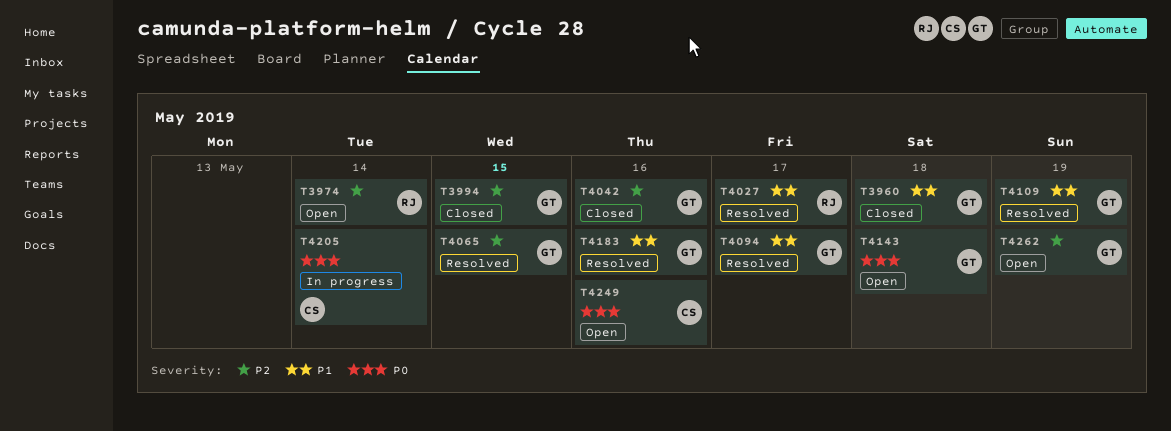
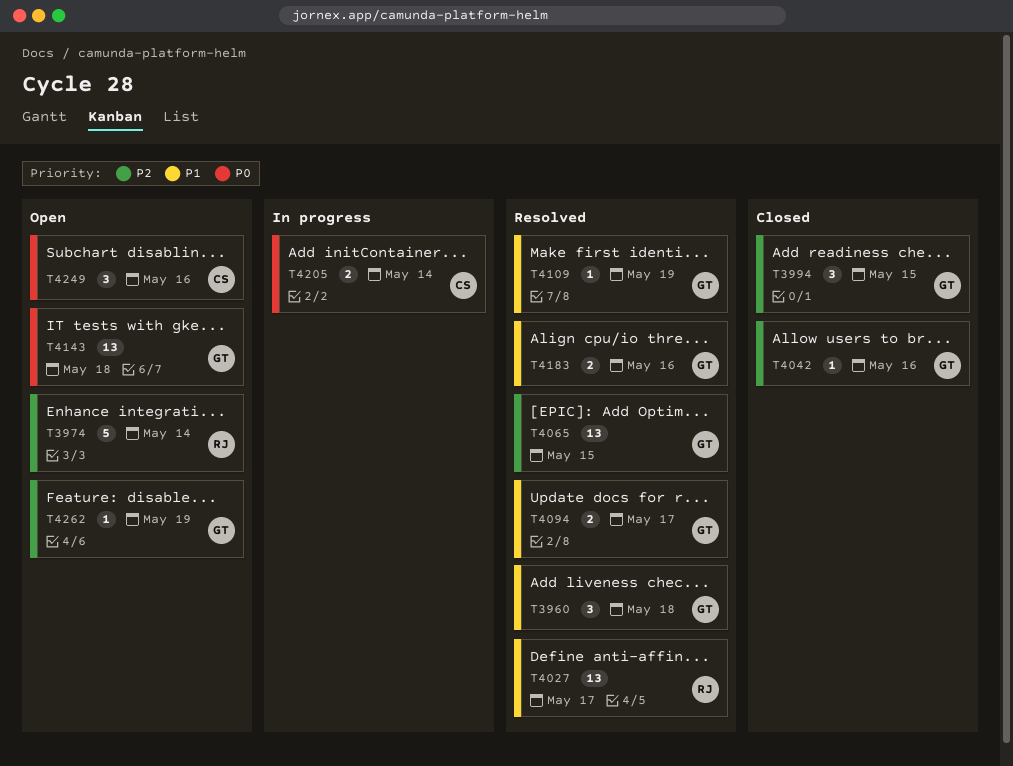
T3960, status: Closed -> Resolved

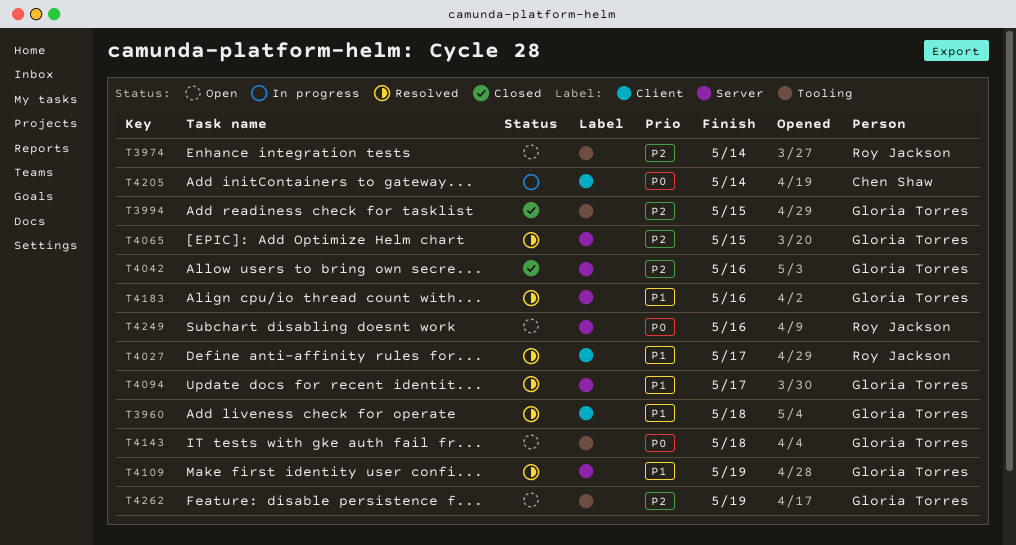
T4249, owner: Chen Shaw -> Roy Jackson

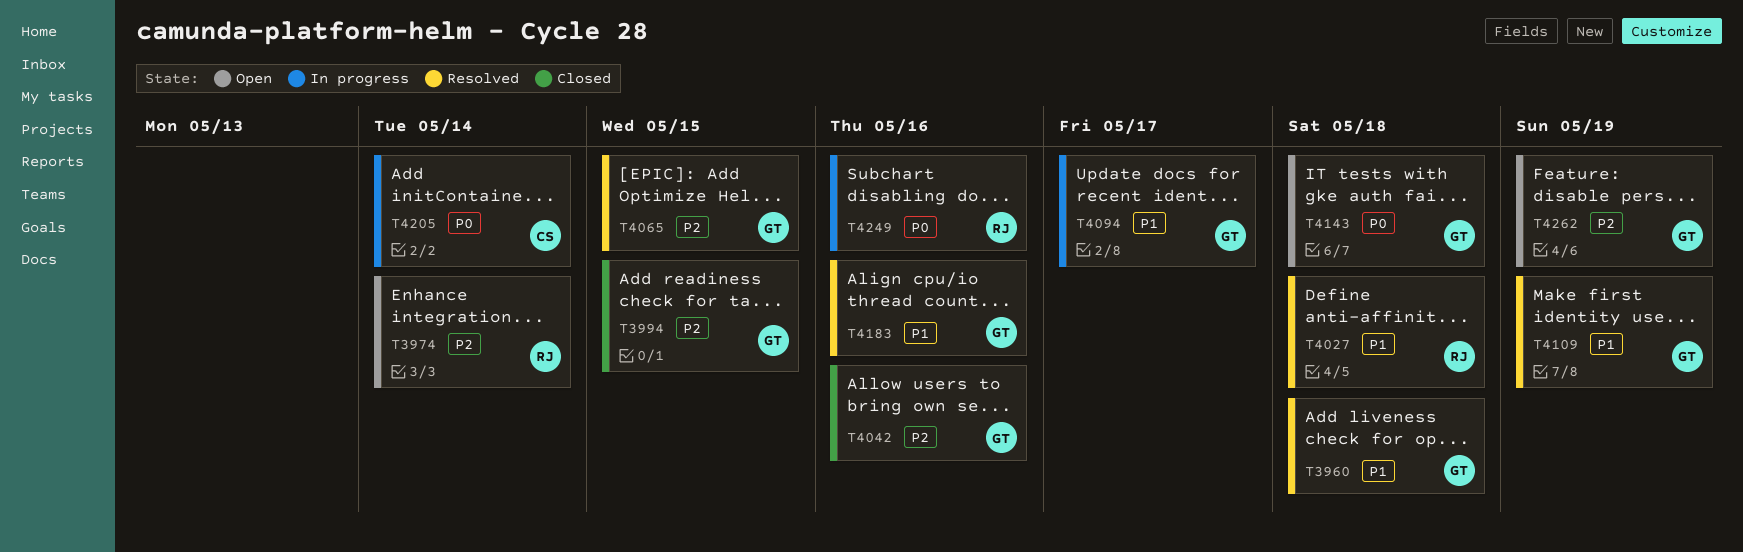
T4027, due: May 17 -> May 18
T4094, status: Resolved -> In progress
T4249, status: Open -> In progress

